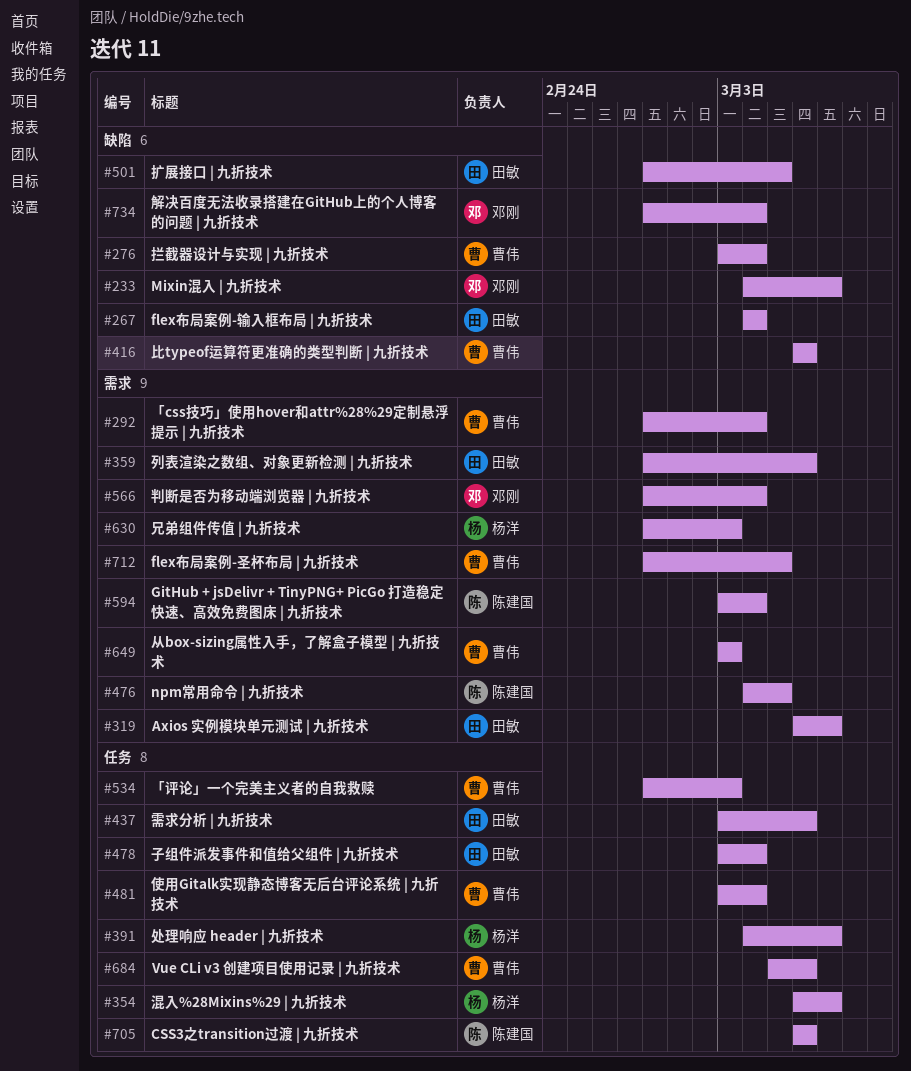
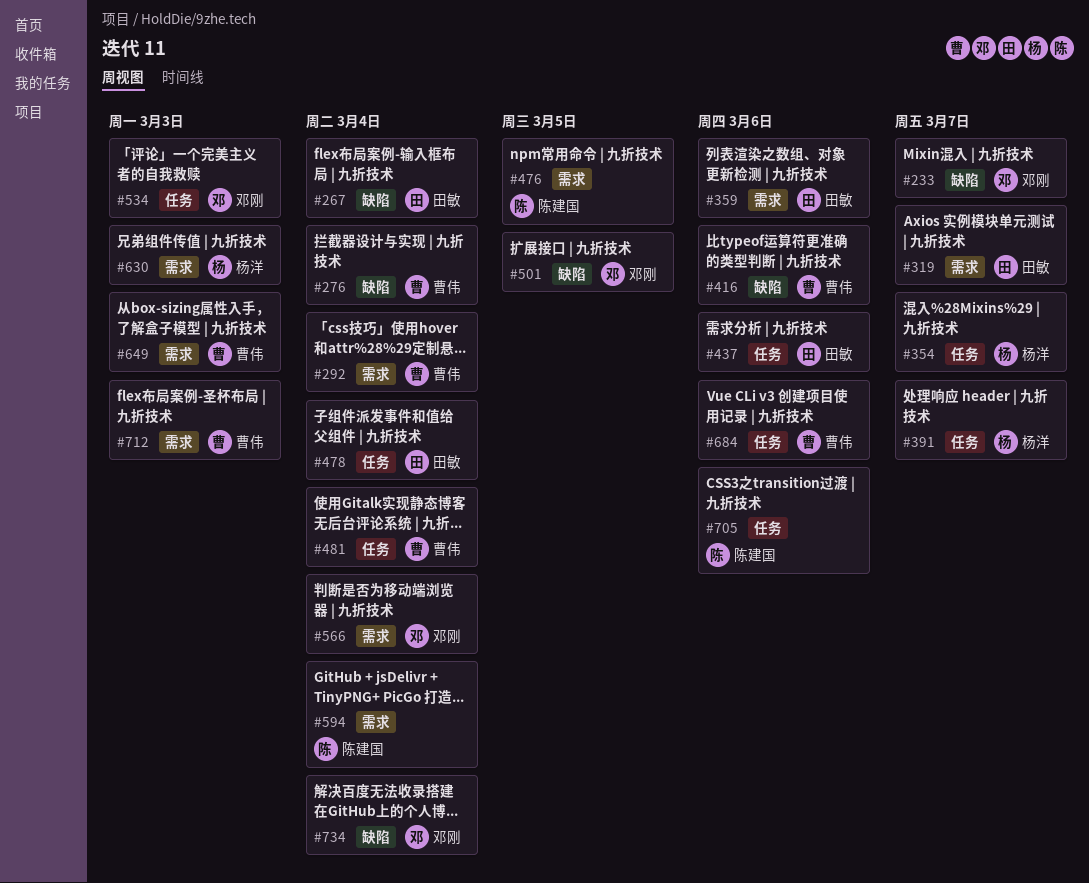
#501, owner: 田敏 -> 邓刚
#534, owner: 曹伟 -> 邓刚
#712, due: Mar 5 -> Mar 3

